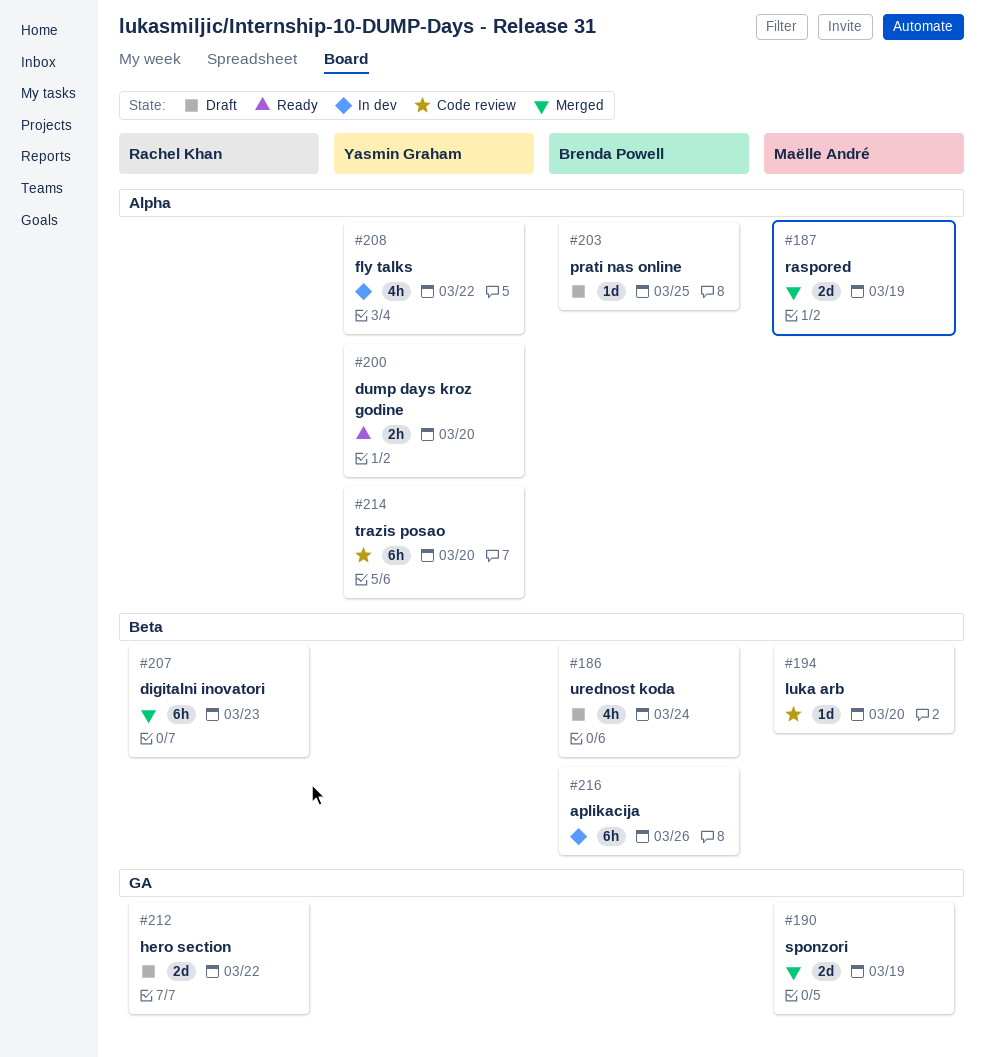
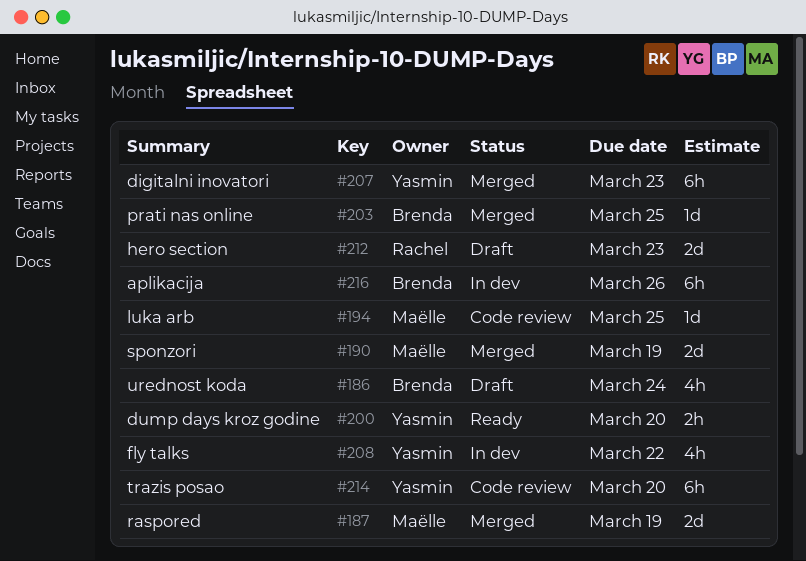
#194, due: Mar 20 -> Mar 25
#203, status: Draft -> Merged
#207, owner: Rachel Khan -> Yasmin Graham
#212, due: Mar 22 -> Mar 23

